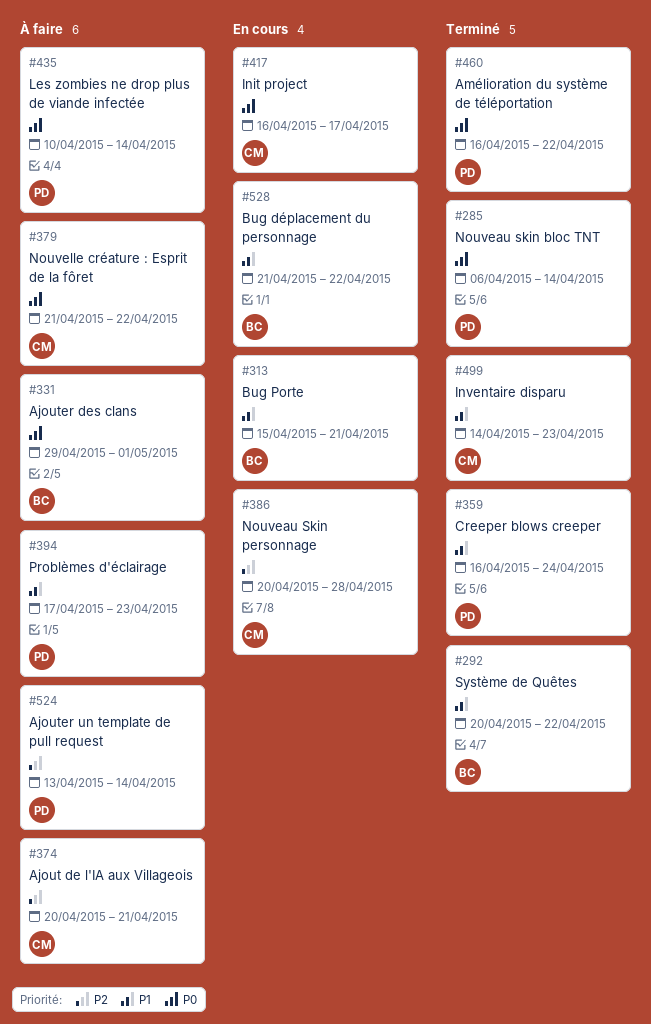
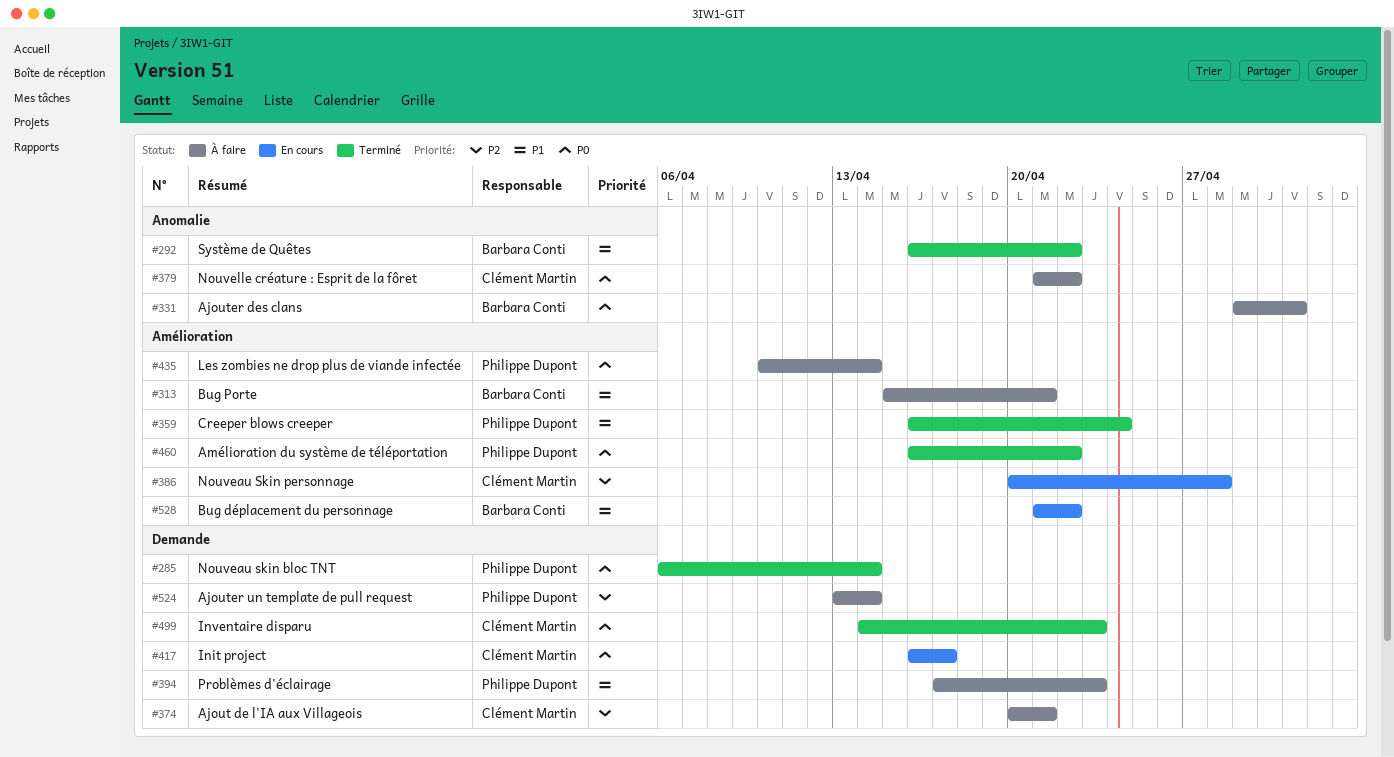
#292, start: Apr 20 -> Apr 16
#313, status: En cours -> À faire
#499, priority: P1 -> P0

